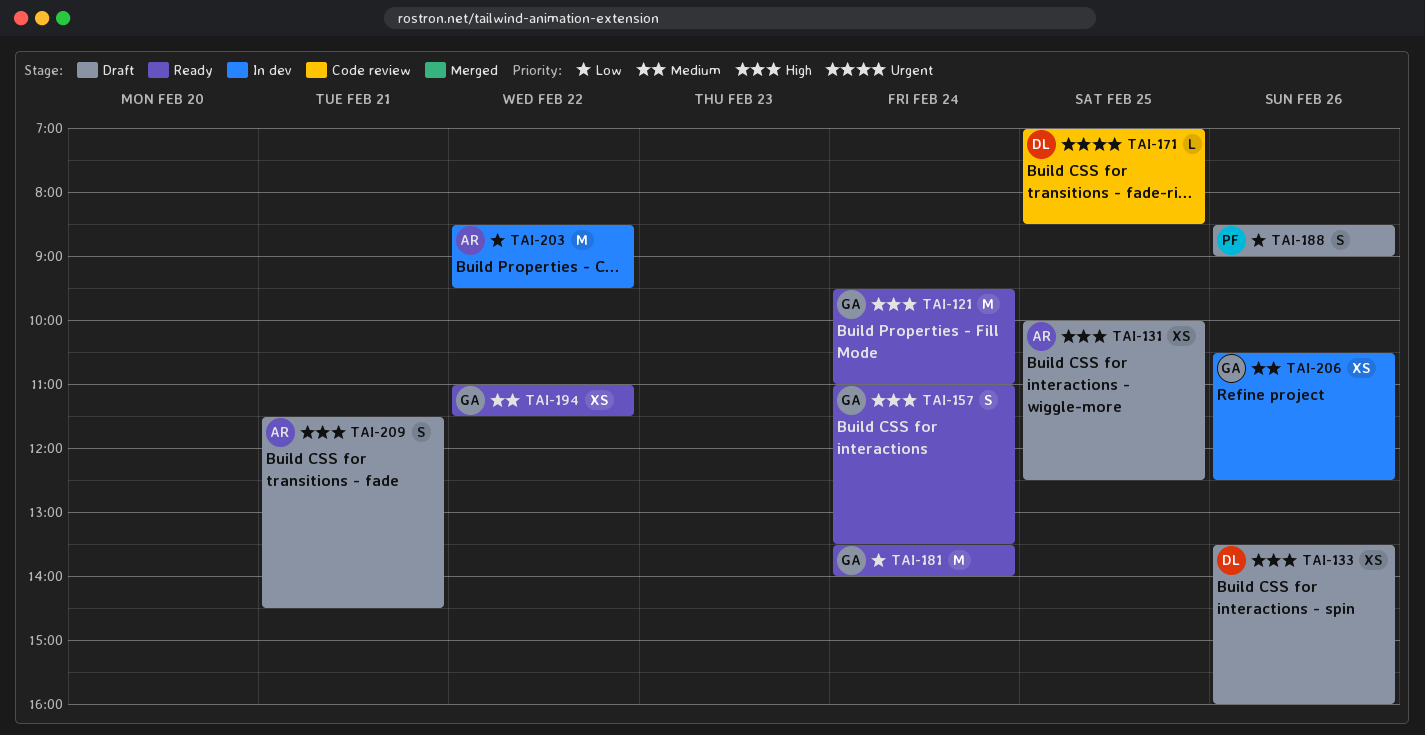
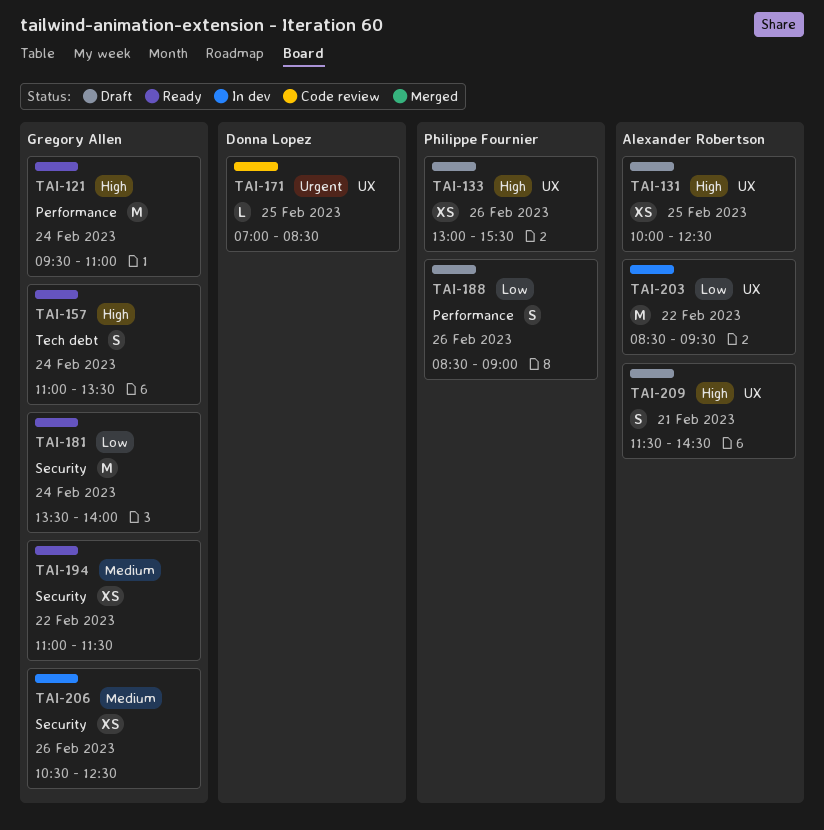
TAI-133, owner: Donna Lopez -> Philippe Fournier
TAI-133, begins: 13:30 -> 13:00
TAI-133, ends: 16:00 -> 15:30

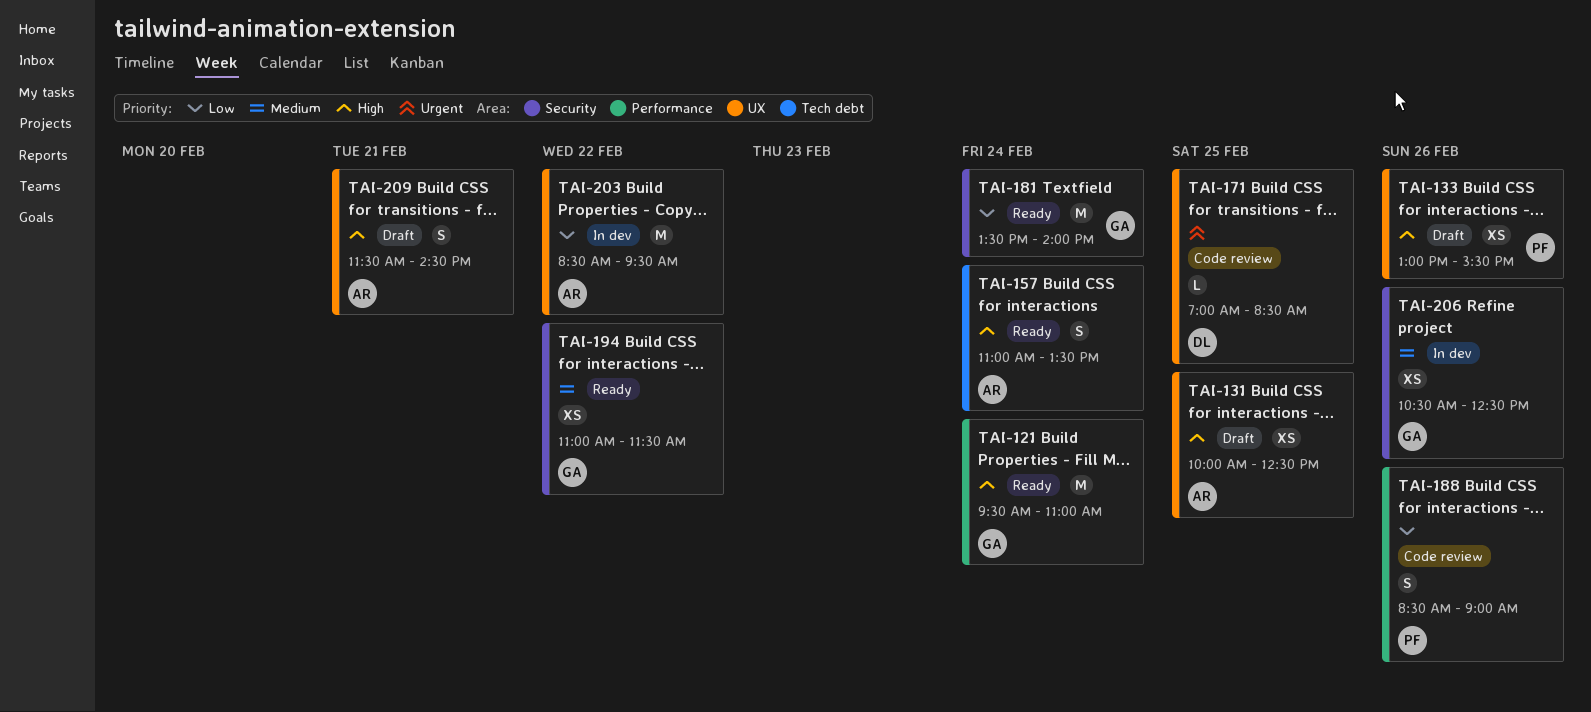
TAI-157, owner: Gregory Allen -> Alexander Robertson
TAI-188, status: Draft -> Code review

